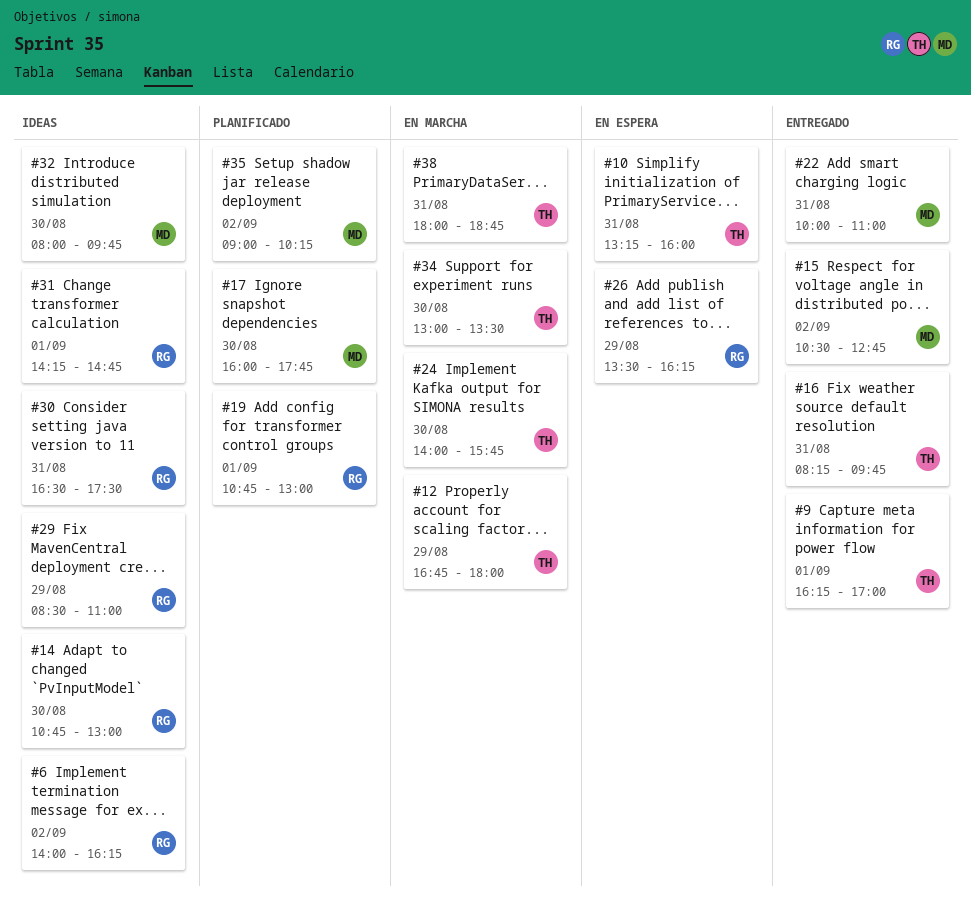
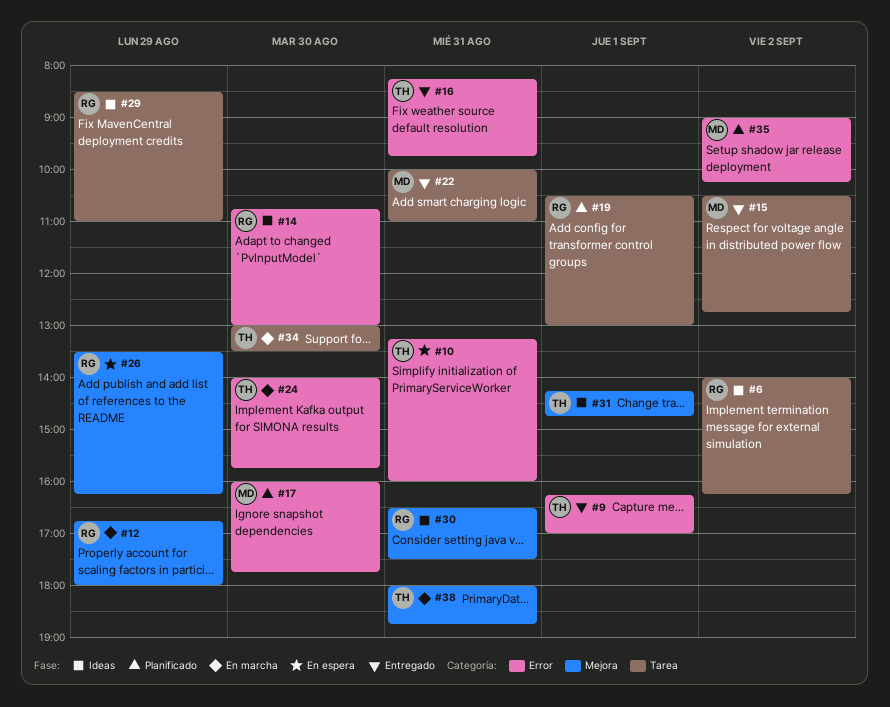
#12, owner: TH -> RG
#19, begins: 10:45 -> 10:30
#31, owner: RG -> TH
#32: present -> none

